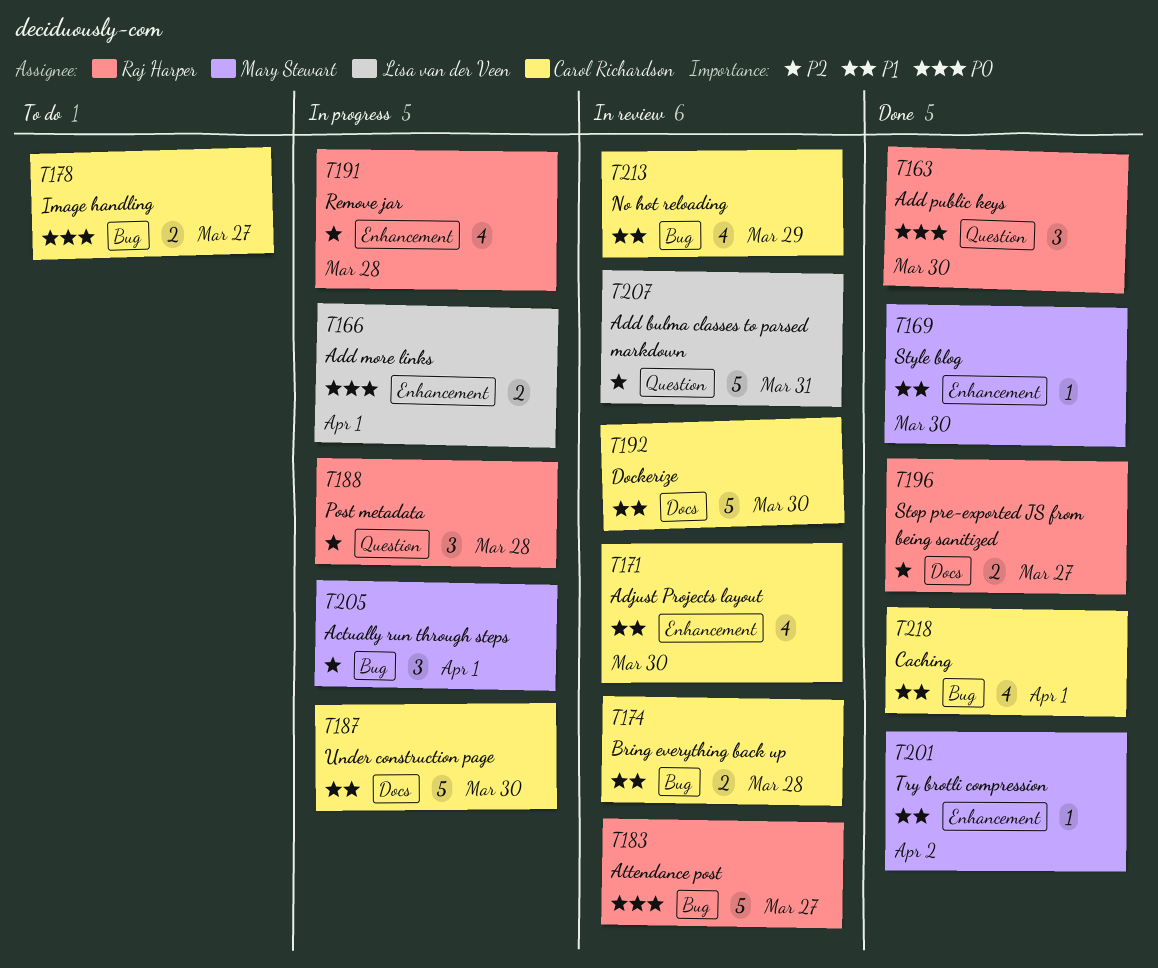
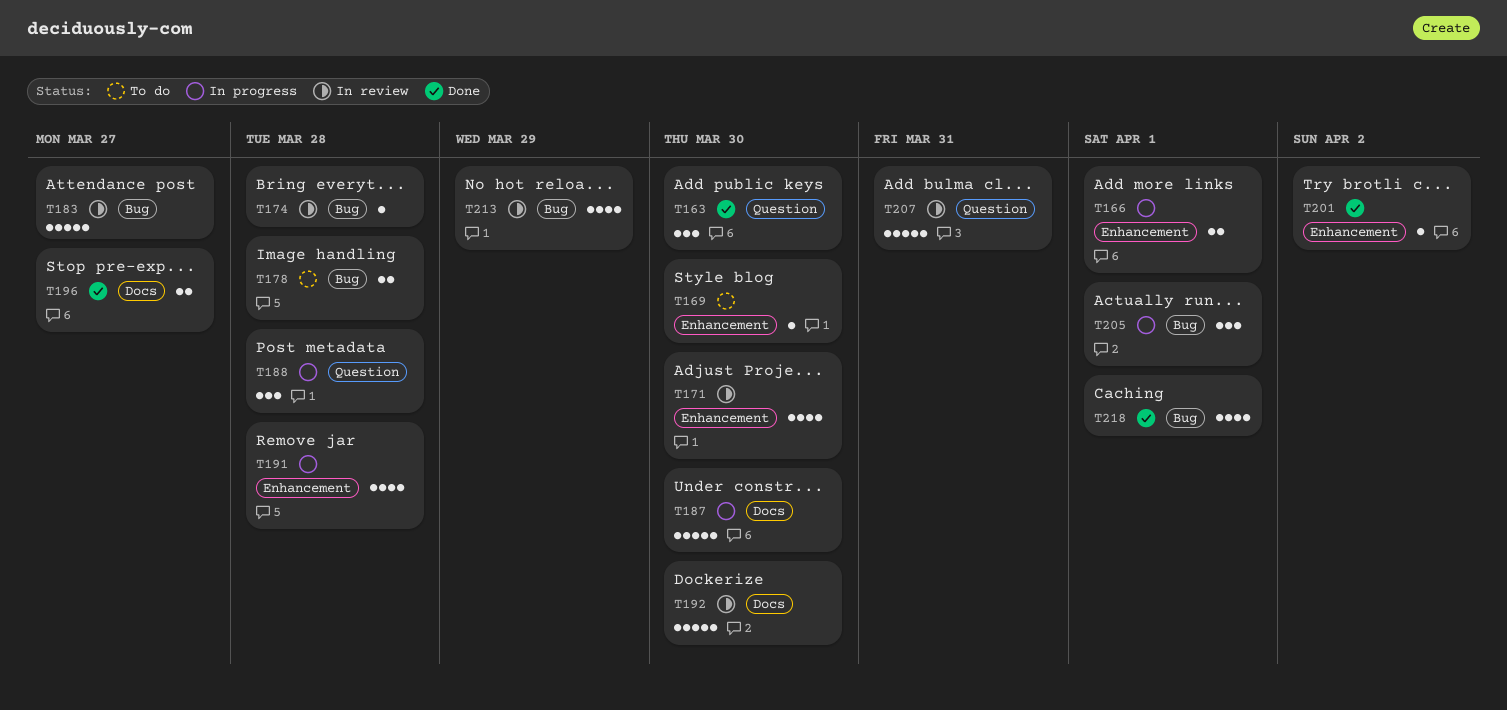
T169, status: Done -> To do
T174, estimate: 2 -> 1
T178, due: Mar 27 -> Mar 28

